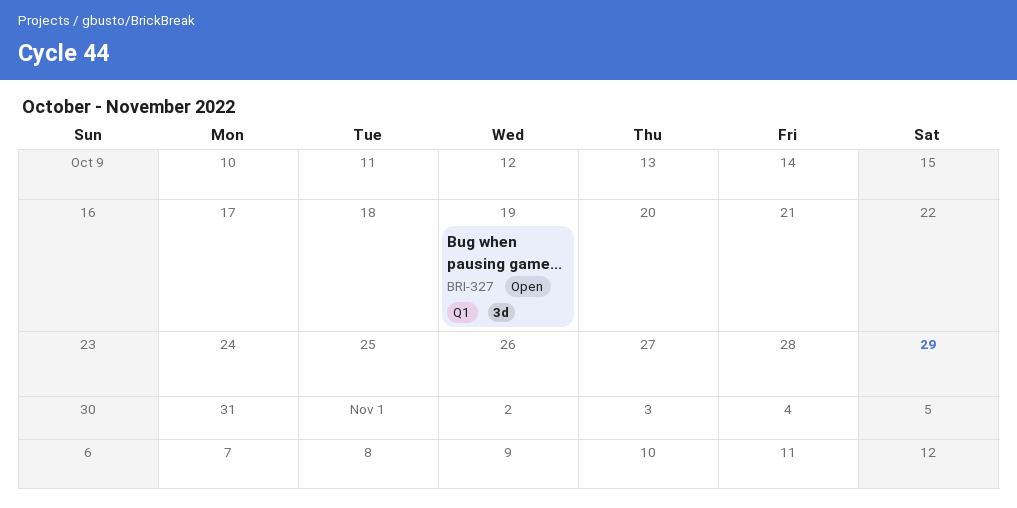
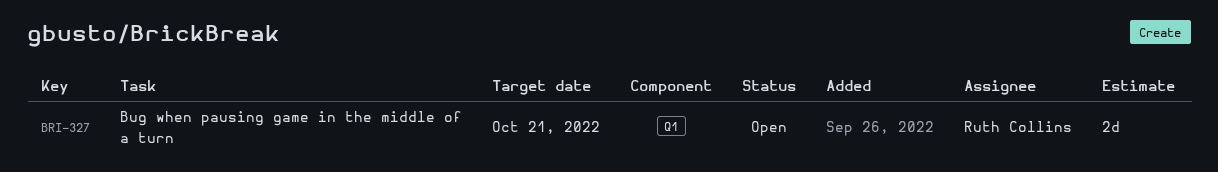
BRI-327, estimate: 3d -> 2d
BRI-327, due: Oct 19 -> Oct 21

